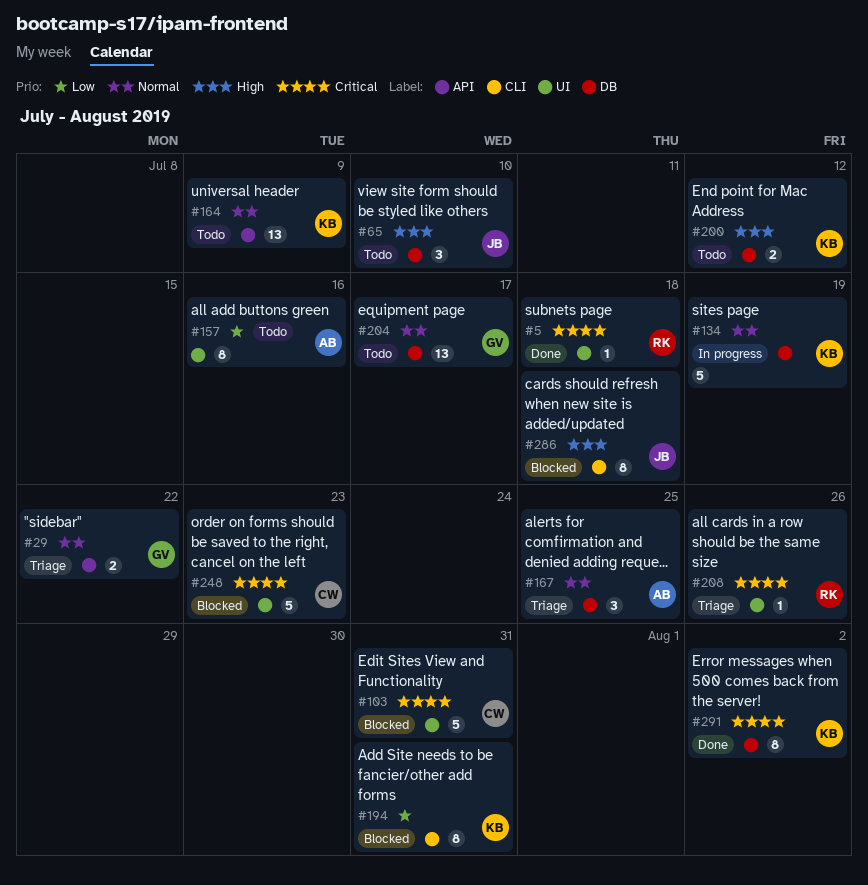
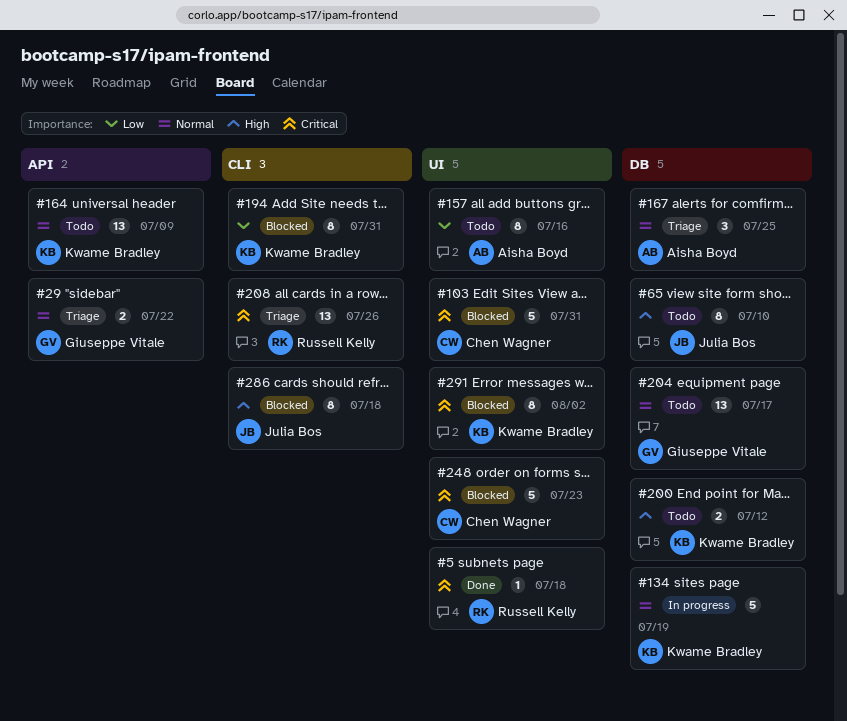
#65, estimate: 3 -> 8
#208, label: UI -> CLI
#208, estimate: 1 -> 13
#291, status: Done -> Blocked
#291, label: DB -> UI

